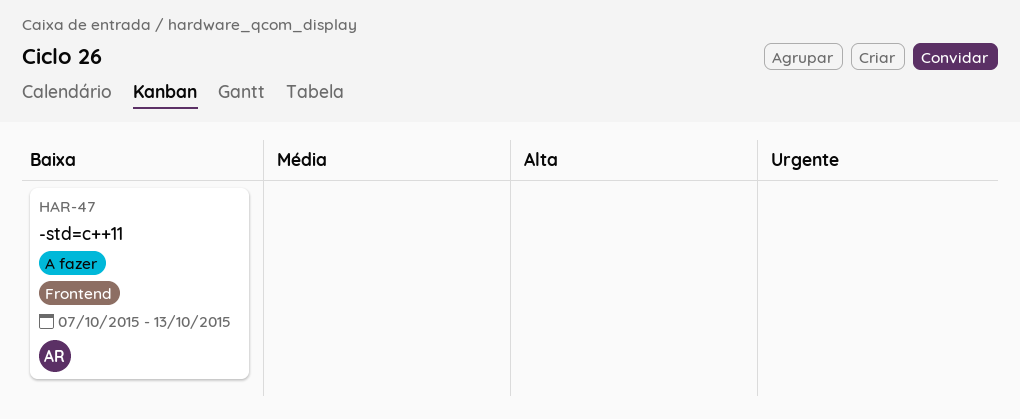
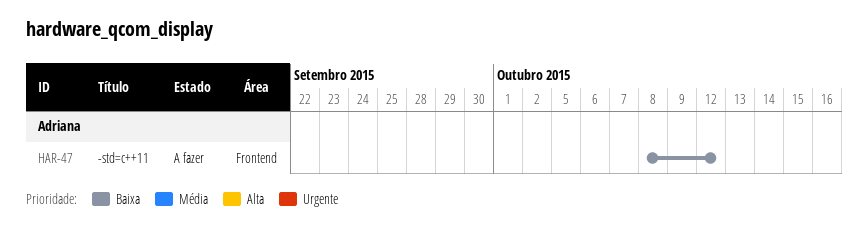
HAR-47, start: Oct 7 -> Oct 8
HAR-47, due: Oct 13 -> Oct 12

